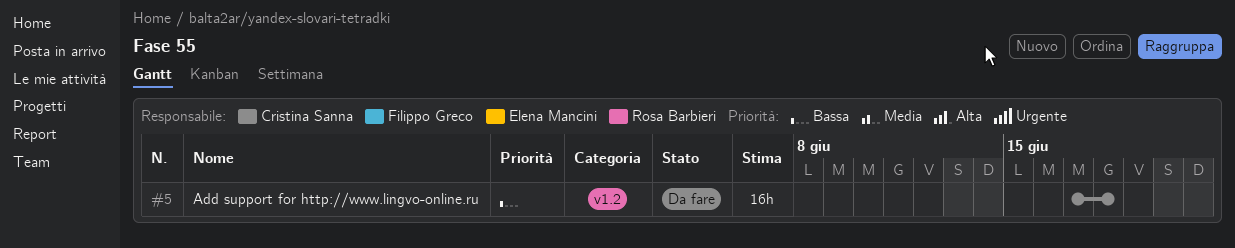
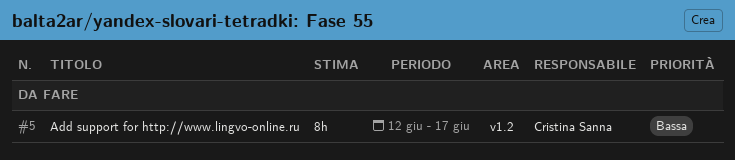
#5, estimate: 16h -> 8h
#5, start: Jun 17 -> Jun 12
#5, due: Jun 18 -> Jun 17

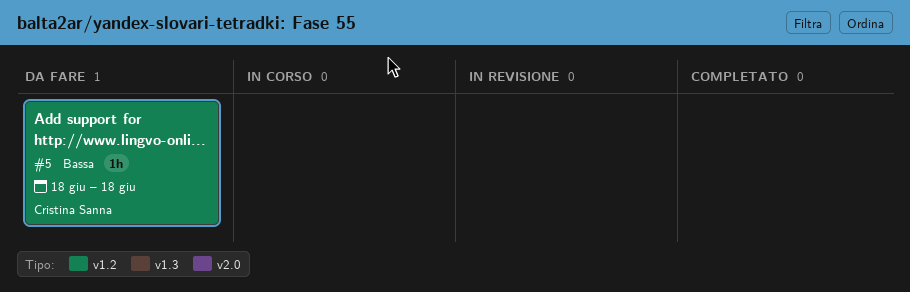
#5, estimate: 8h -> 1h
#5, start: Jun 12 -> Jun 18
#5, due: Jun 17 -> Jun 18

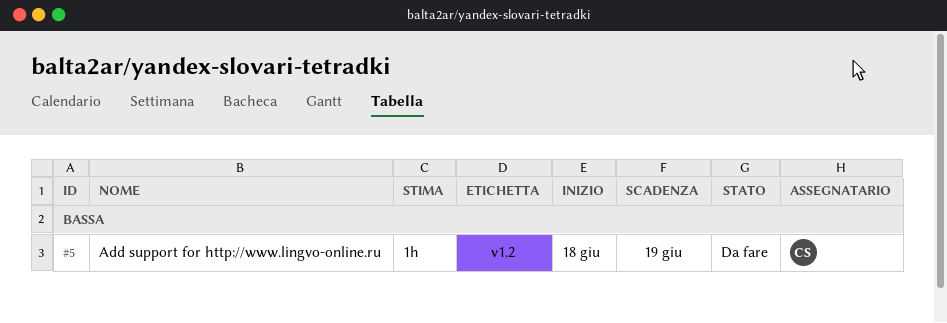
#5, due: Jun 18 -> Jun 19

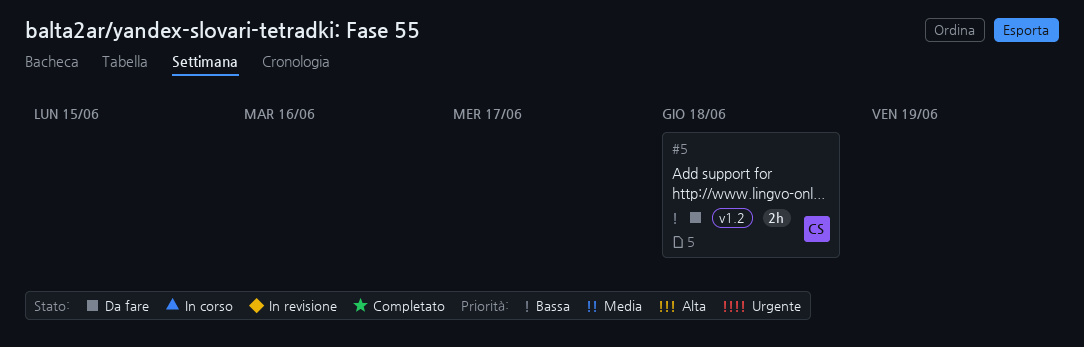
#5, estimate: 1h -> 2h
#5, due: Jun 19 -> Jun 18

